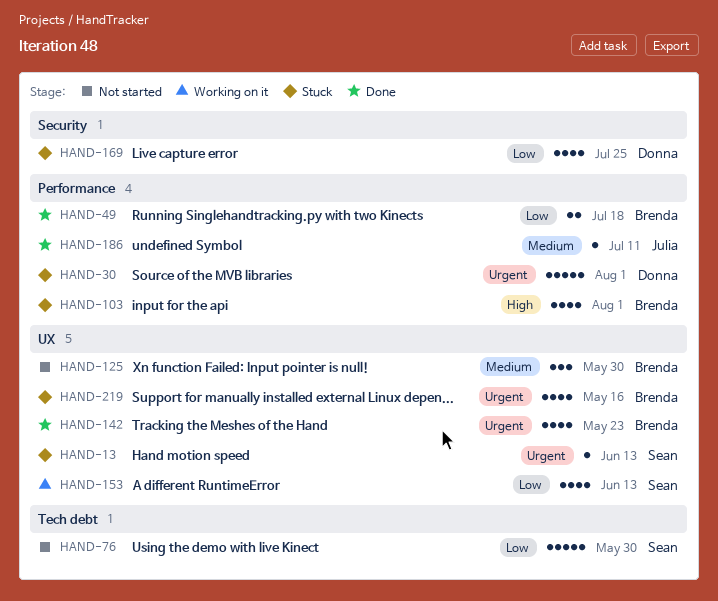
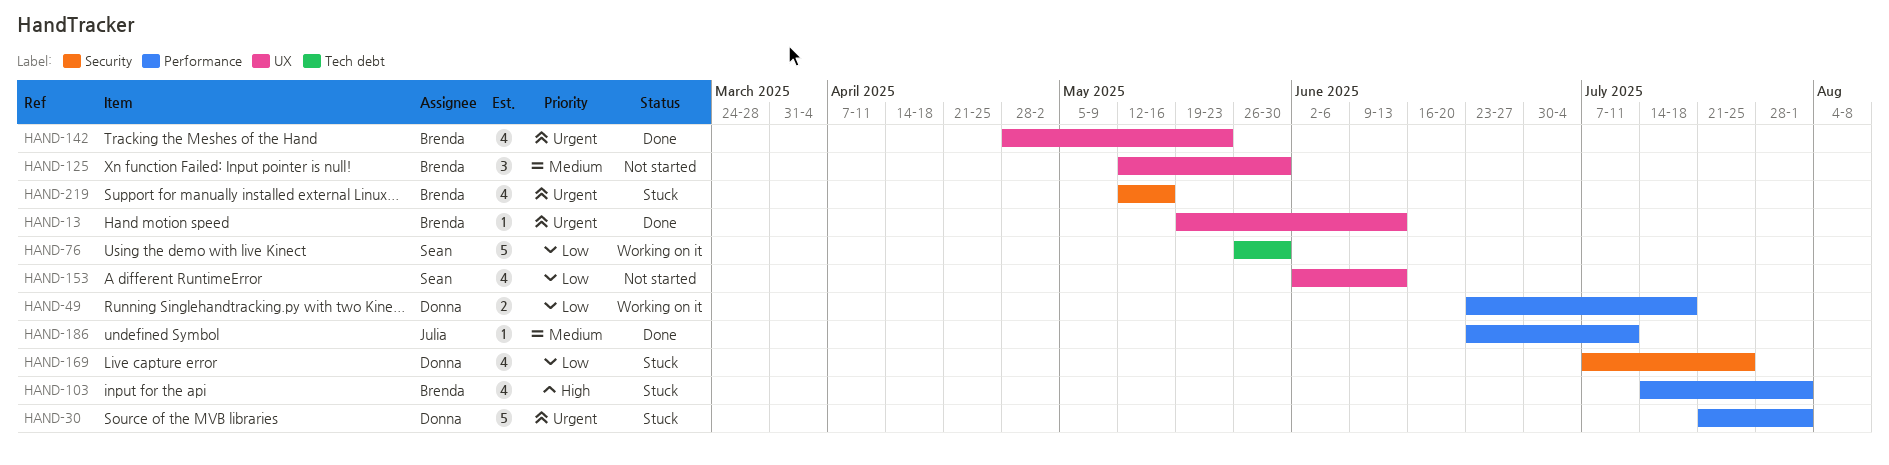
HAND-13, status: Stuck -> Done
HAND-13, owner: Sean -> Brenda
HAND-49, status: Done -> Working on it
HAND-49, owner: Brenda -> Donna
HAND-76, status: Not started -> Working on it
HAND-153, status: Working on it -> Not started
HAND-219, label: UX -> Security

